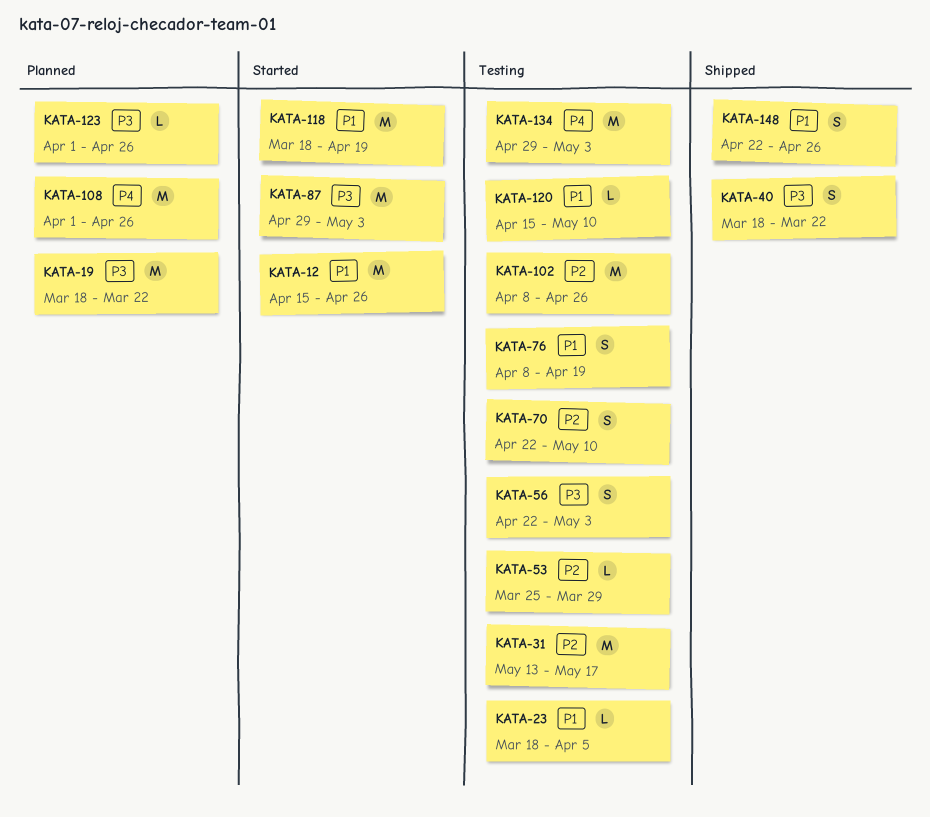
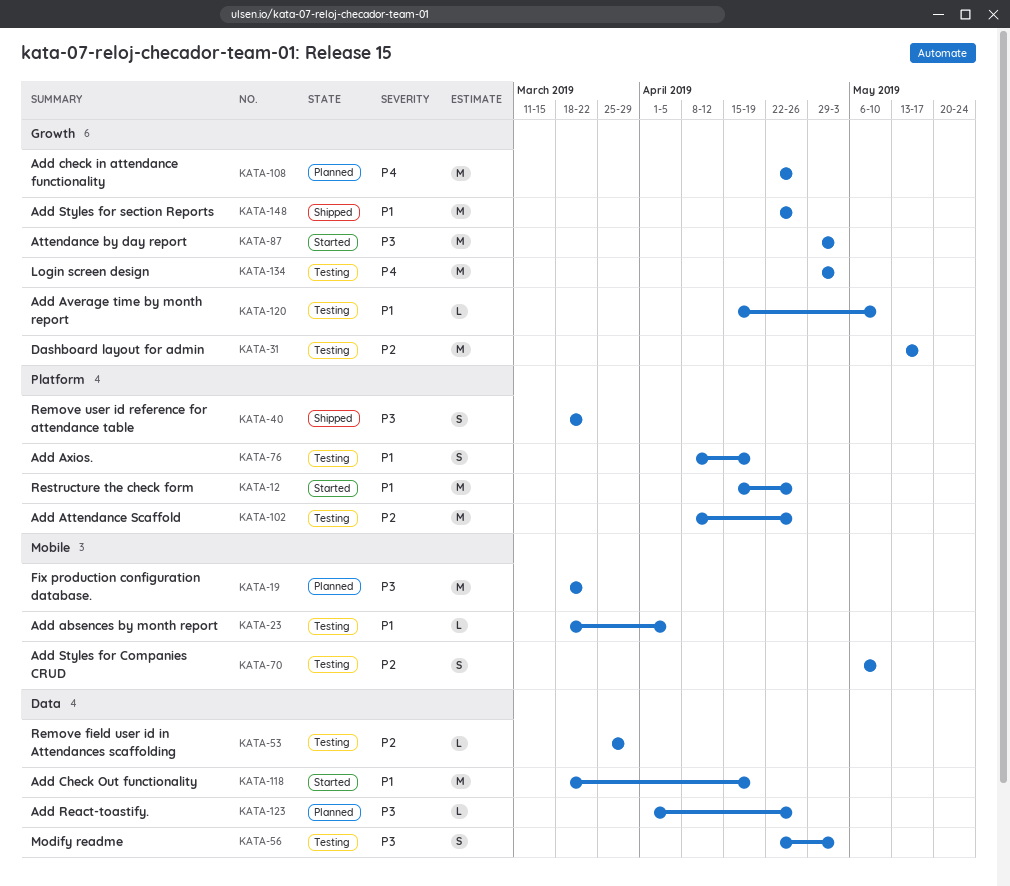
KATA-70, start: Apr 22 -> May 6
KATA-108, start: Apr 1 -> Apr 22
KATA-148, estimate: S -> M

